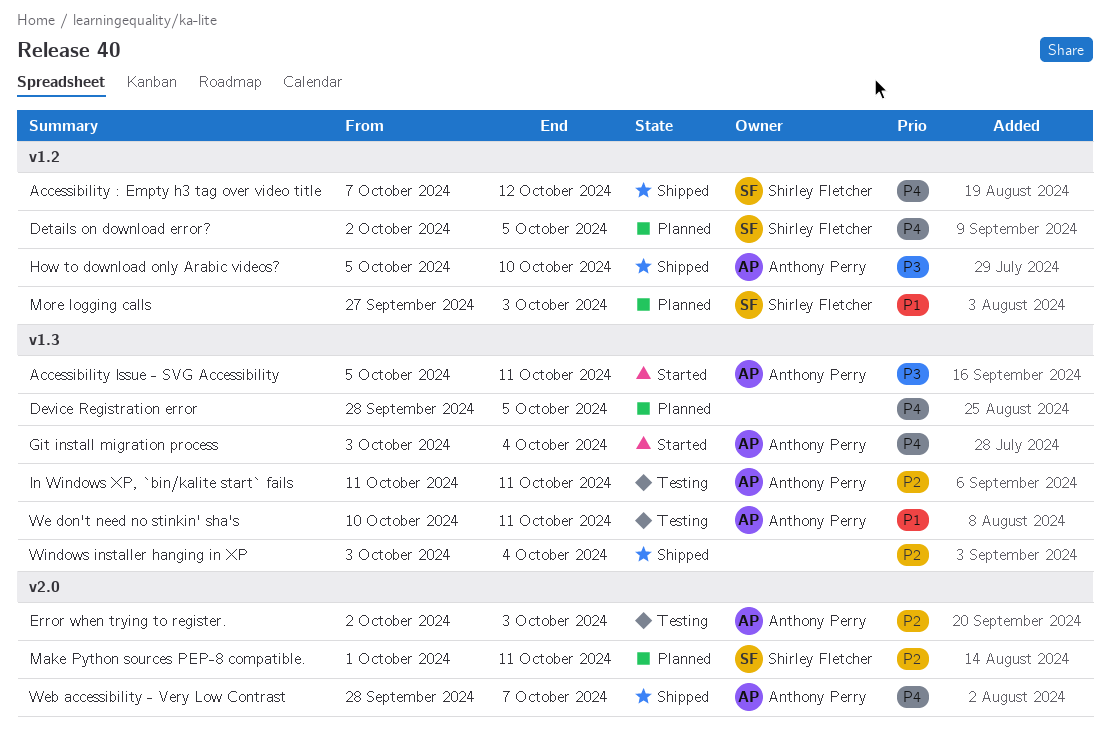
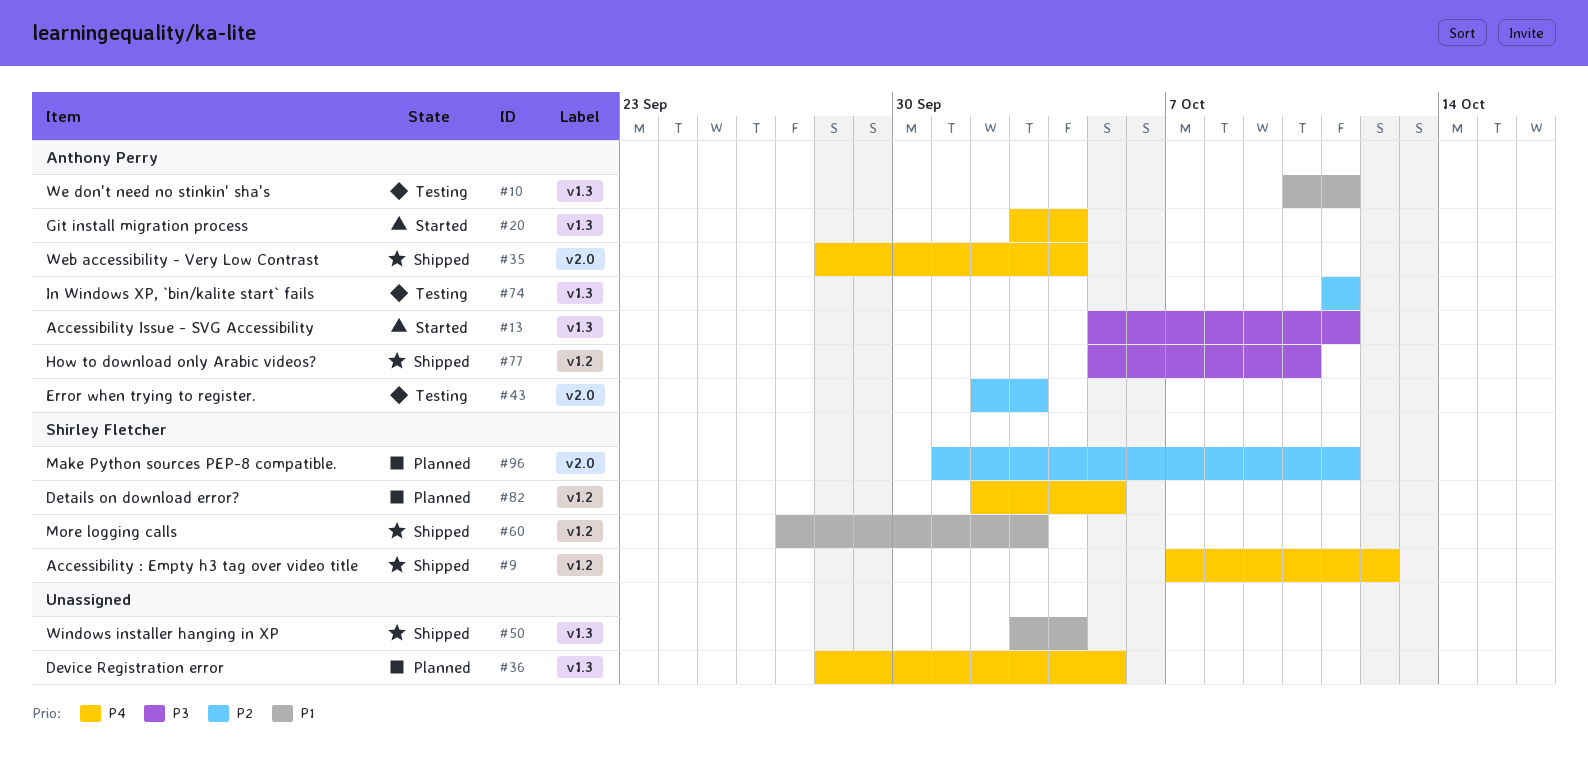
More logging calls, status: Planned -> Shipped
Web accessibility - Very Low Contrast, due: Oct 7 -> Oct 4
Windows installer hanging in XP, priority: P2 -> P1

